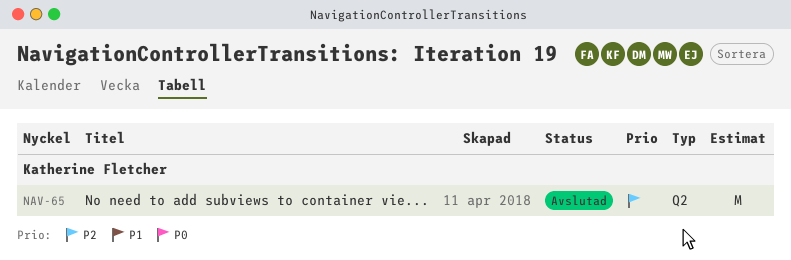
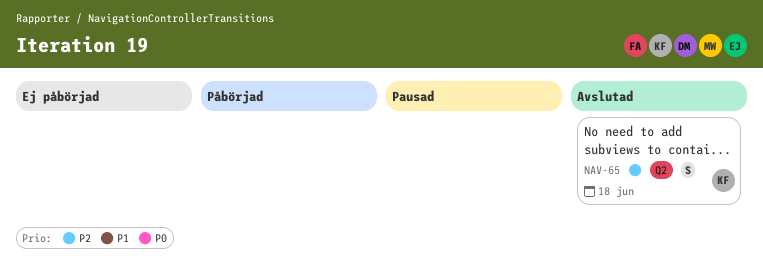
NAV-65, estimate: M -> S

